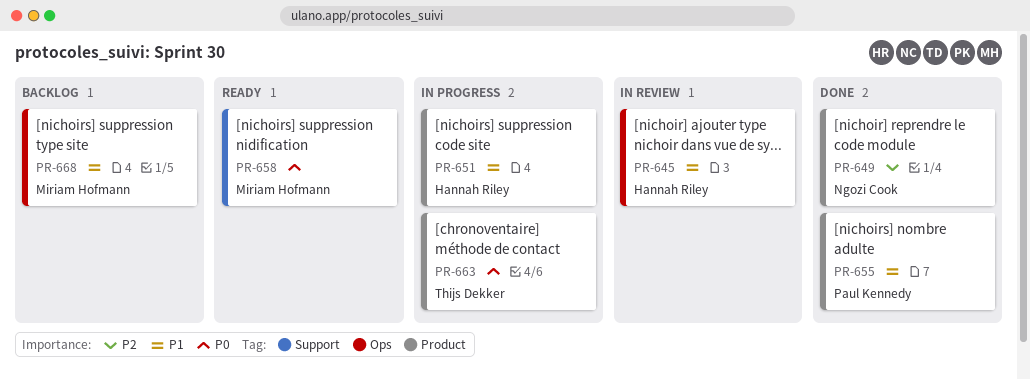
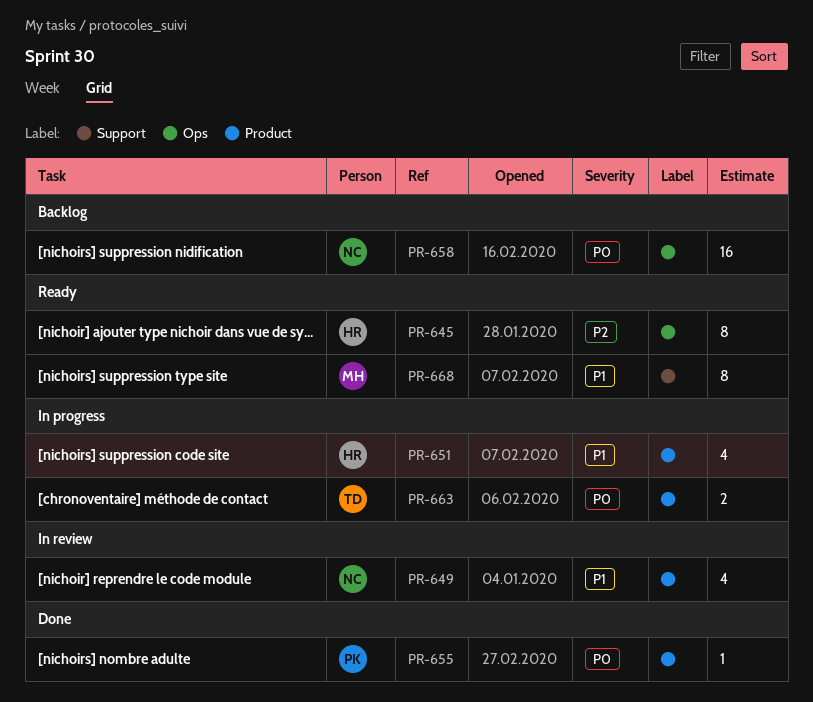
PR-645, status: In review -> Ready
PR-645, priority: P1 -> P2
PR-649, status: Done -> In review
PR-649, priority: P2 -> P1
PR-655, priority: P1 -> P0
PR-658, status: Ready -> Backlog
PR-658, owner: Miriam Hofmann -> Ngozi Cook
PR-658, label: Support -> Ops
PR-668, status: Backlog -> Ready
PR-668, label: Ops -> Support

